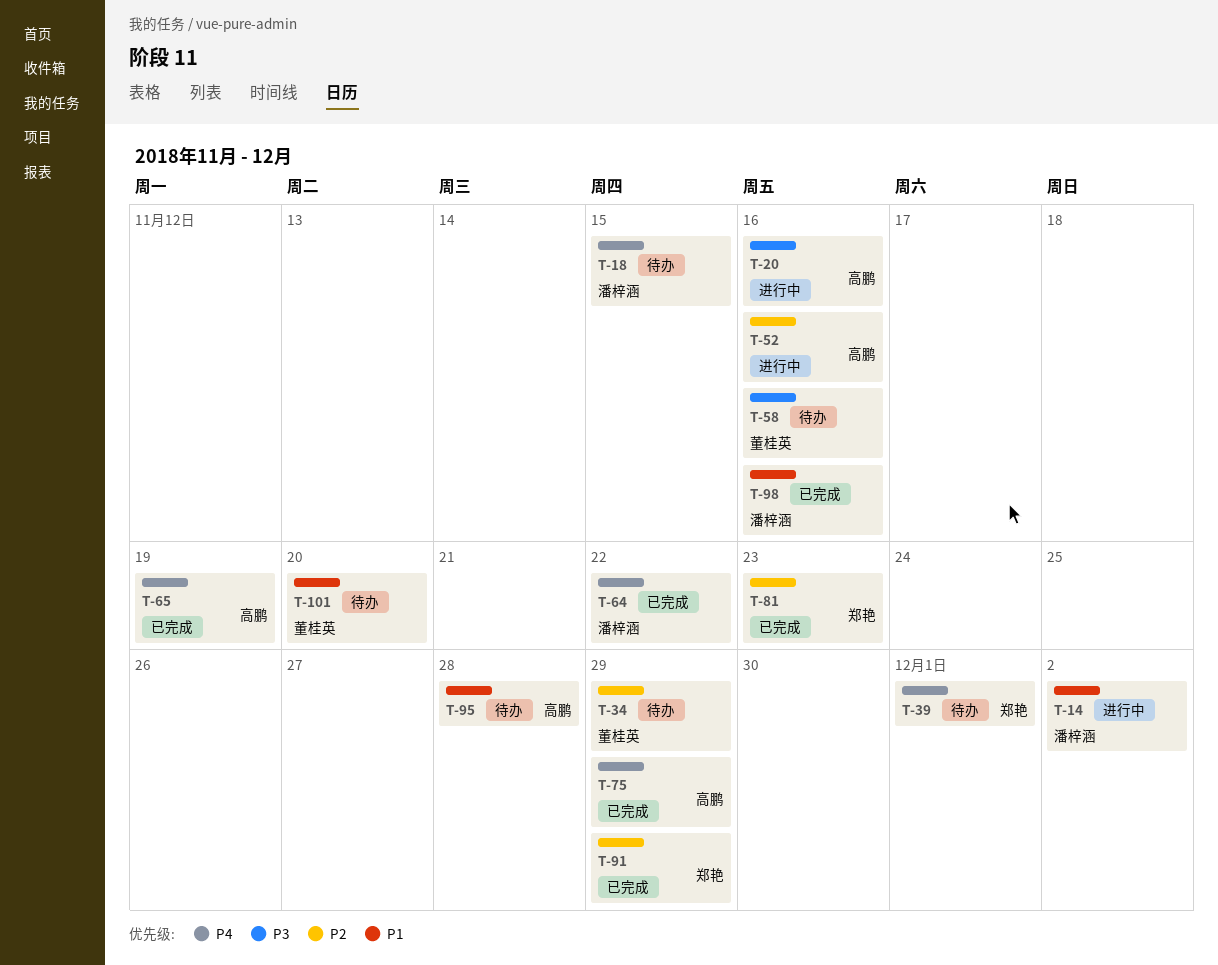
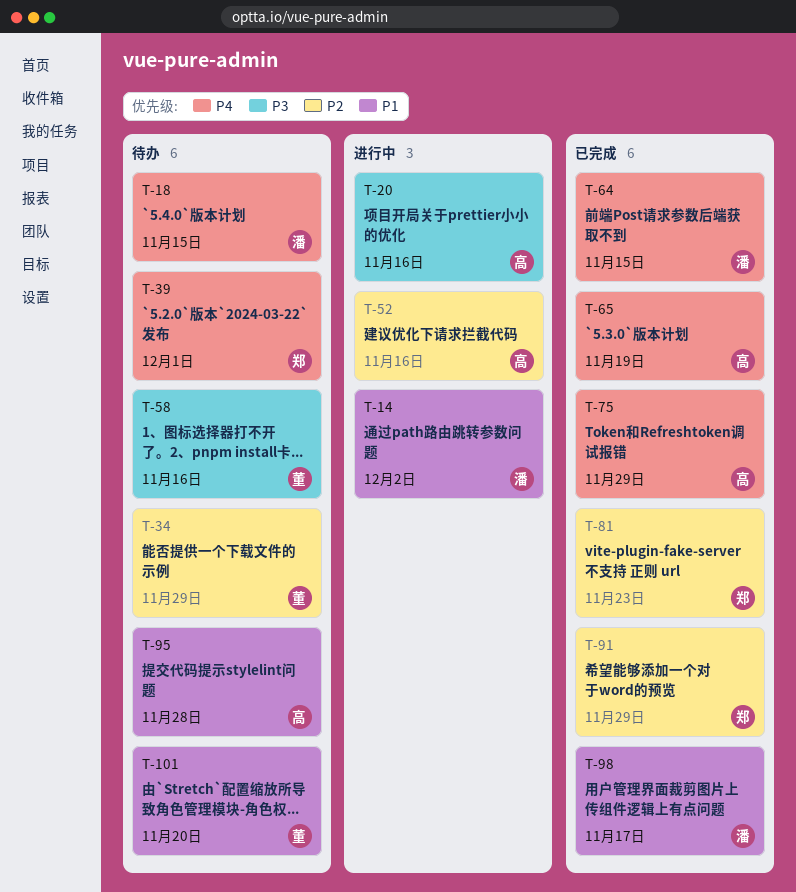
T-64, due: Nov 22 -> Nov 15
T-98, due: Nov 16 -> Nov 17

